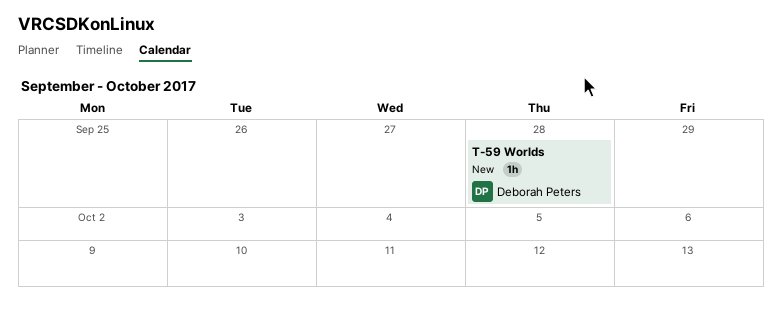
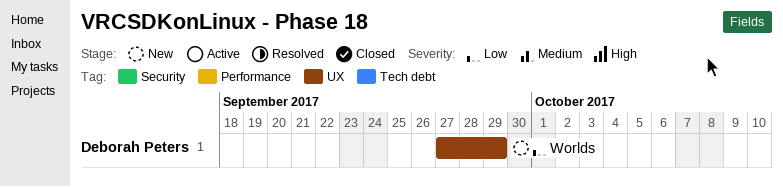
Worlds, due: Sep 28 -> Sep 29

